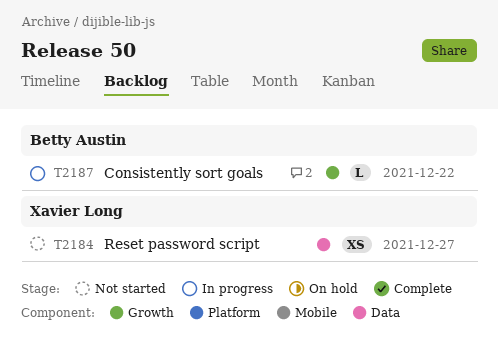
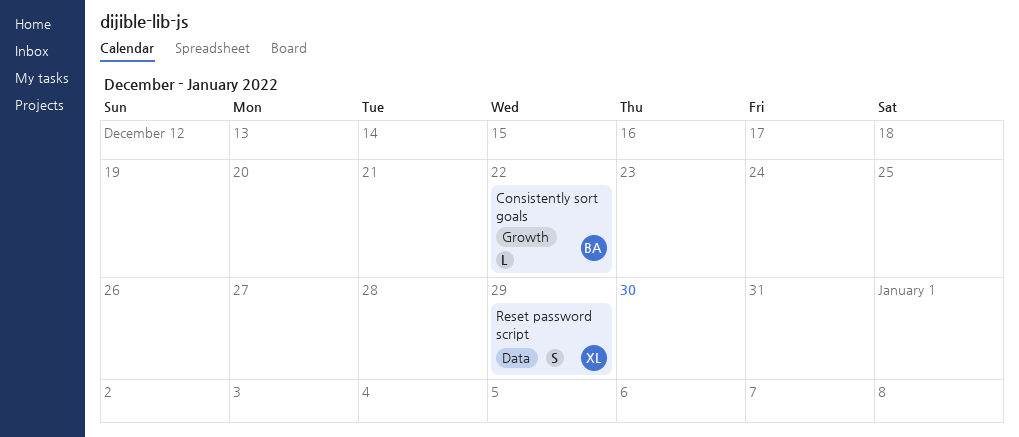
Reset password script, estimate: XS -> S
Reset password script, due: Dec 27 -> Dec 29

